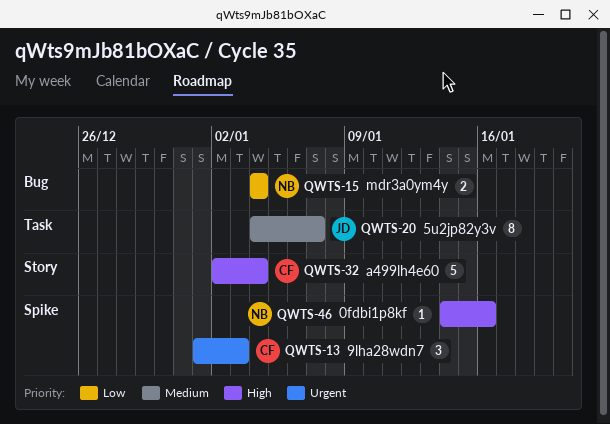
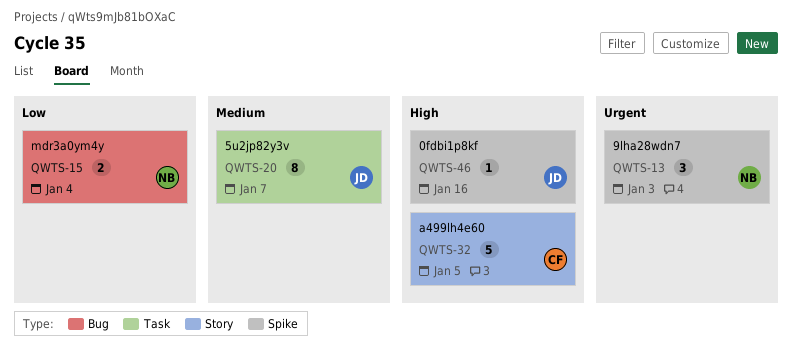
QWTS-13, owner: CF -> NB
QWTS-32, due: Jan 4 -> Jan 5
QWTS-46, owner: NB -> JD

